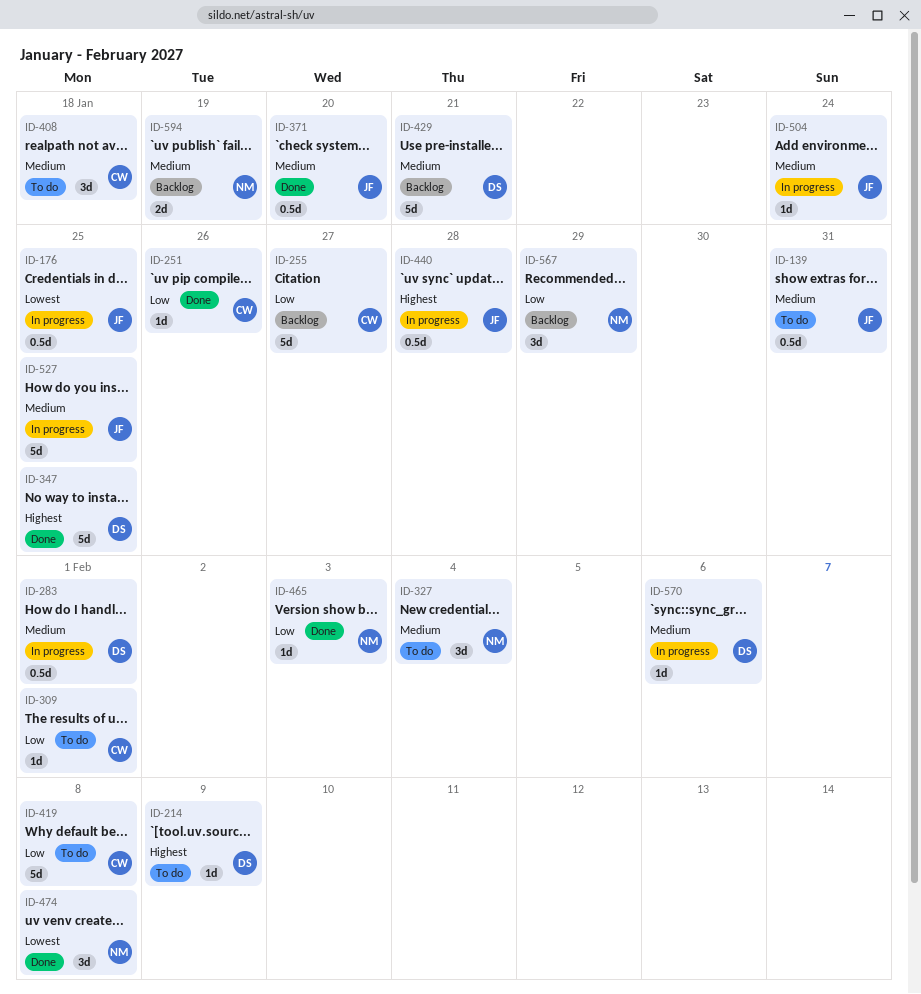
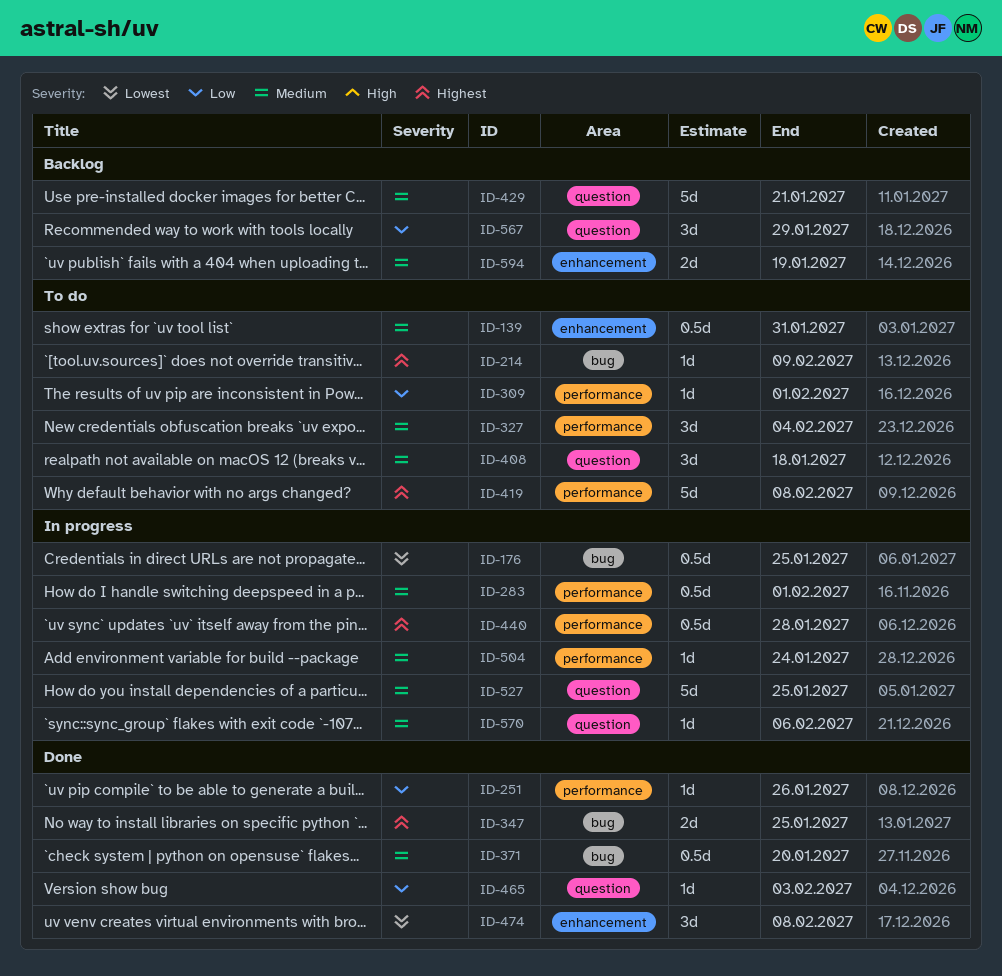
ID-255: present -> none
ID-347, estimate: 5d -> 2d
ID-419, priority: Low -> Highest

